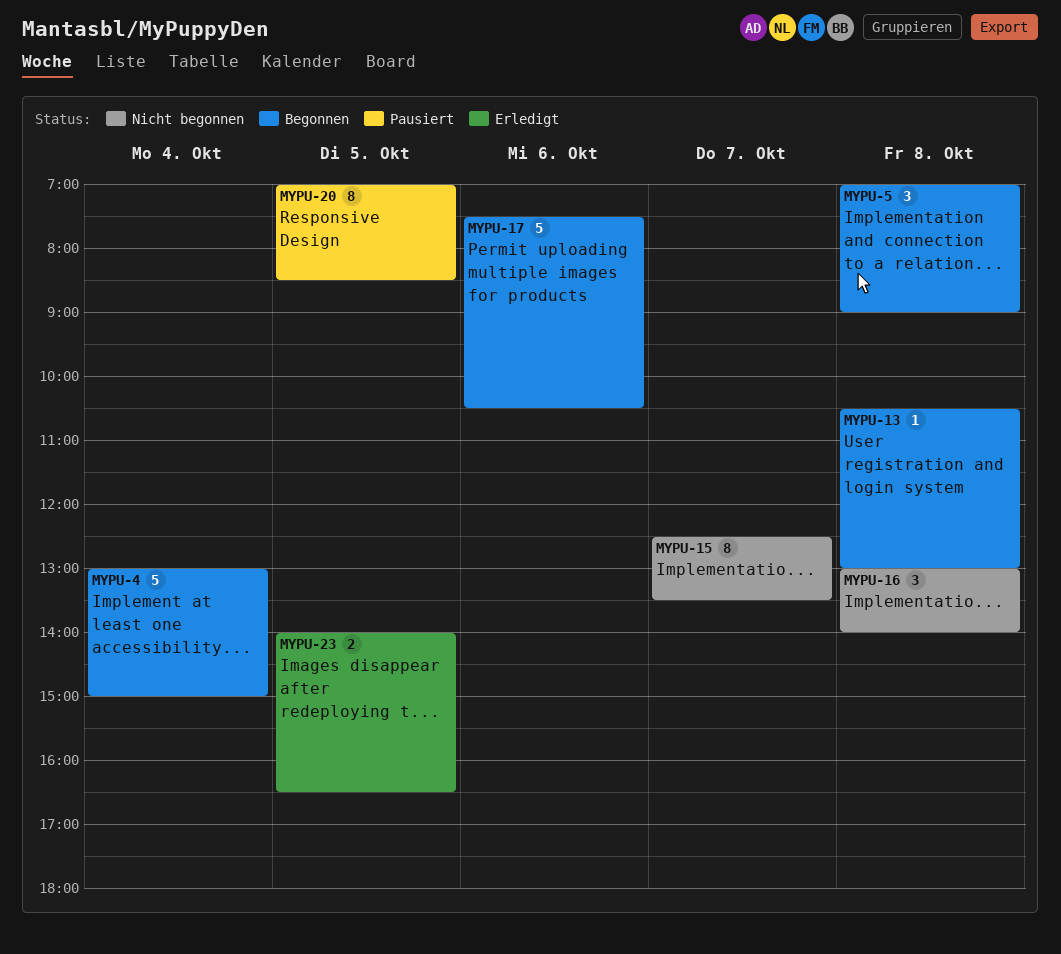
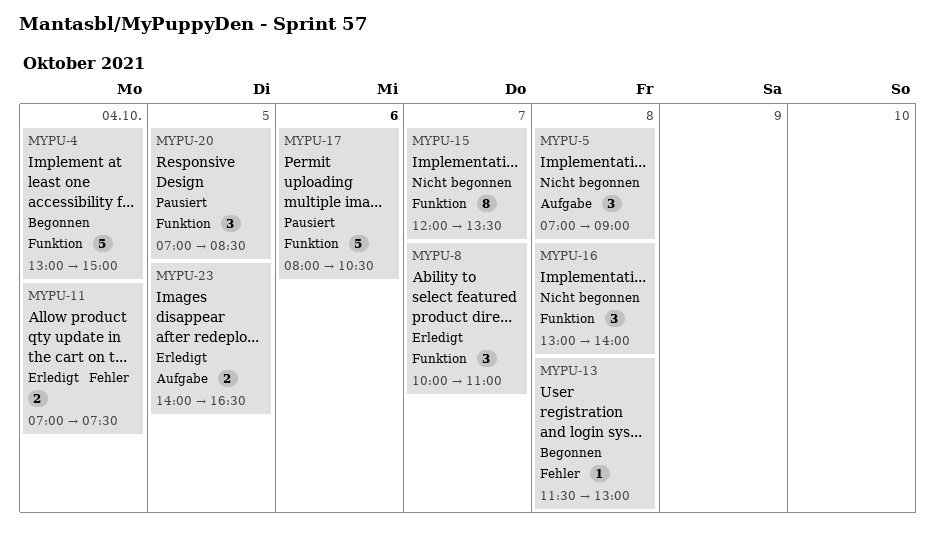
MYPU-5, status: Begonnen -> Nicht begonnen
MYPU-8: none -> present
MYPU-11: none -> present
MYPU-13, begins: 10:30 -> 11:30
MYPU-15, begins: 12:30 -> 12:00
MYPU-17, status: Begonnen -> Pausiert
MYPU-17, begins: 07:30 -> 08:00
MYPU-20, estimate: 8 -> 3

